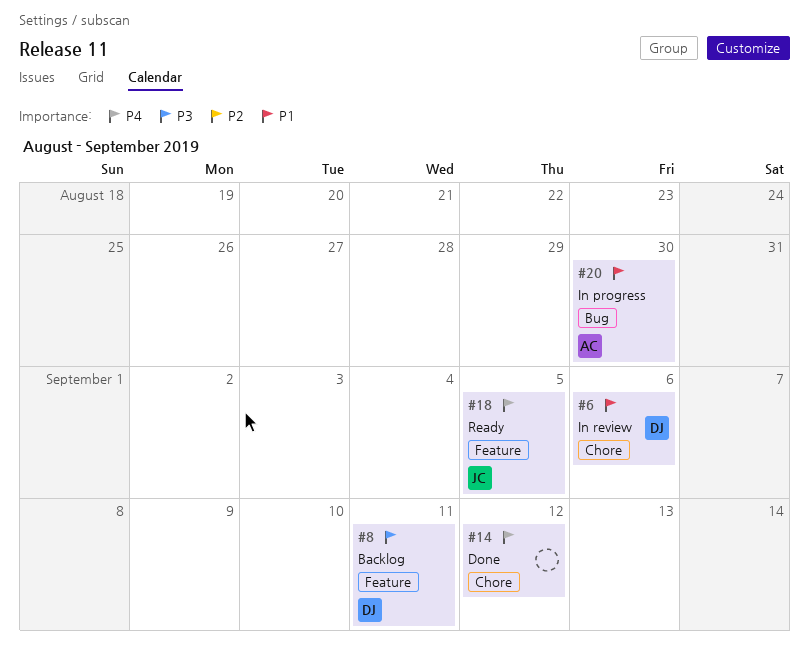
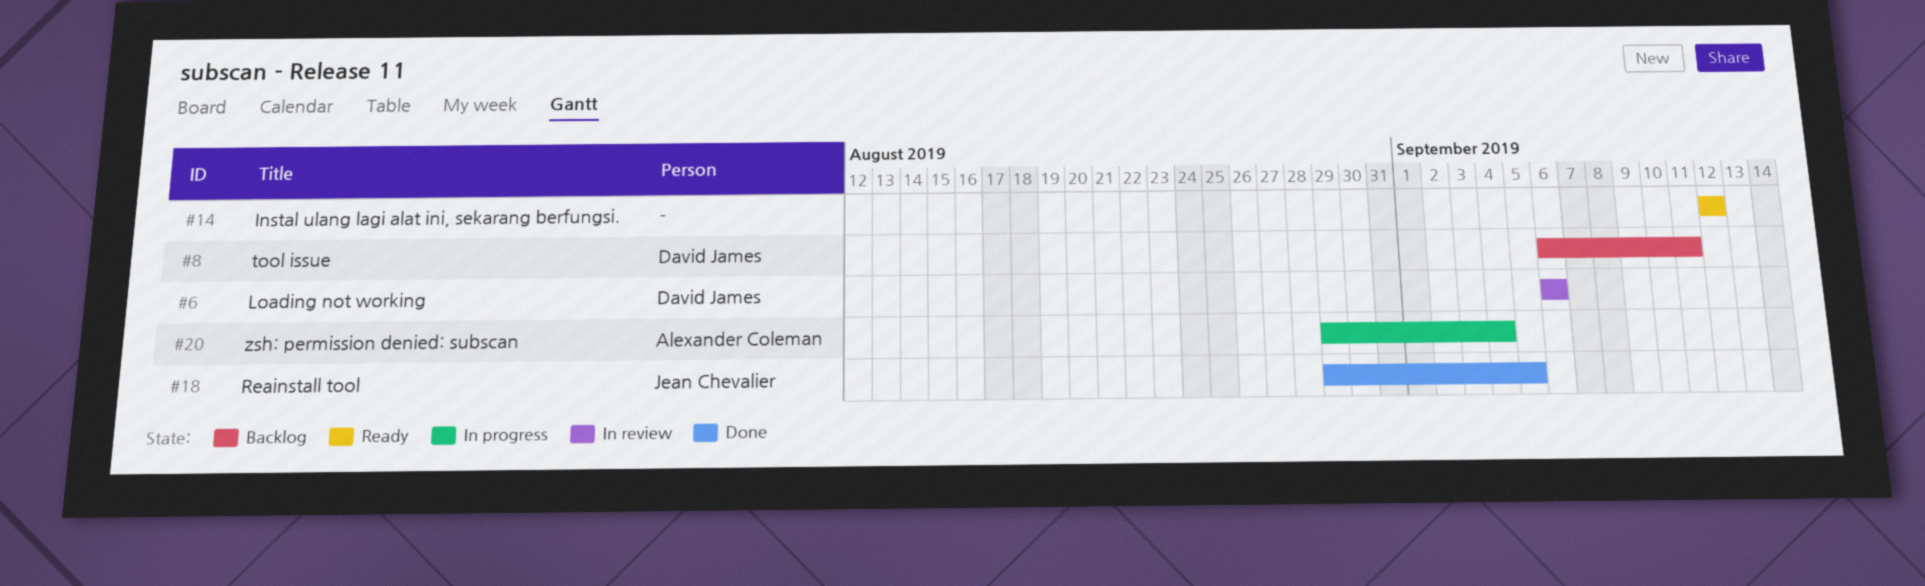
#14, status: Done -> Ready
#18, status: Ready -> Done
#20, due: Aug 30 -> Sep 4

